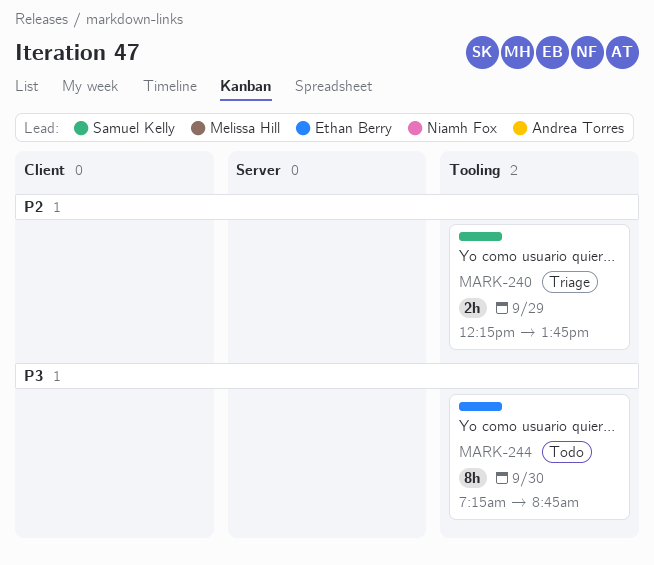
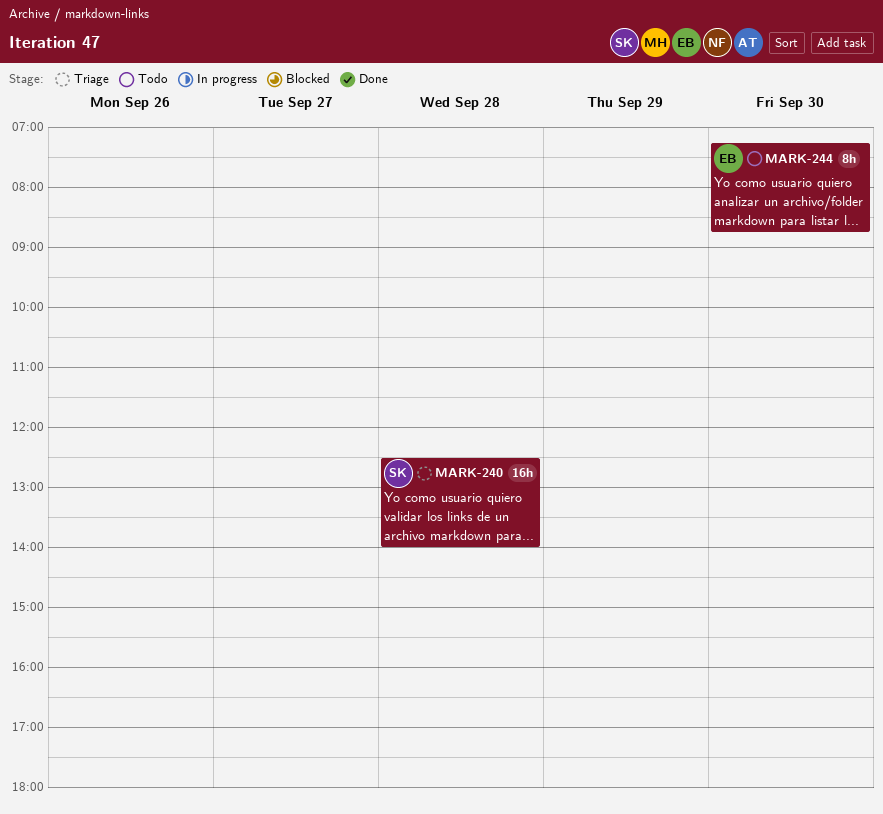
MARK-240, estimate: 2h -> 16h
MARK-240, day: Sep 29 -> Sep 28
MARK-240, begins: 12:15 -> 12:30
MARK-240, ends: 13:45 -> 14:00

